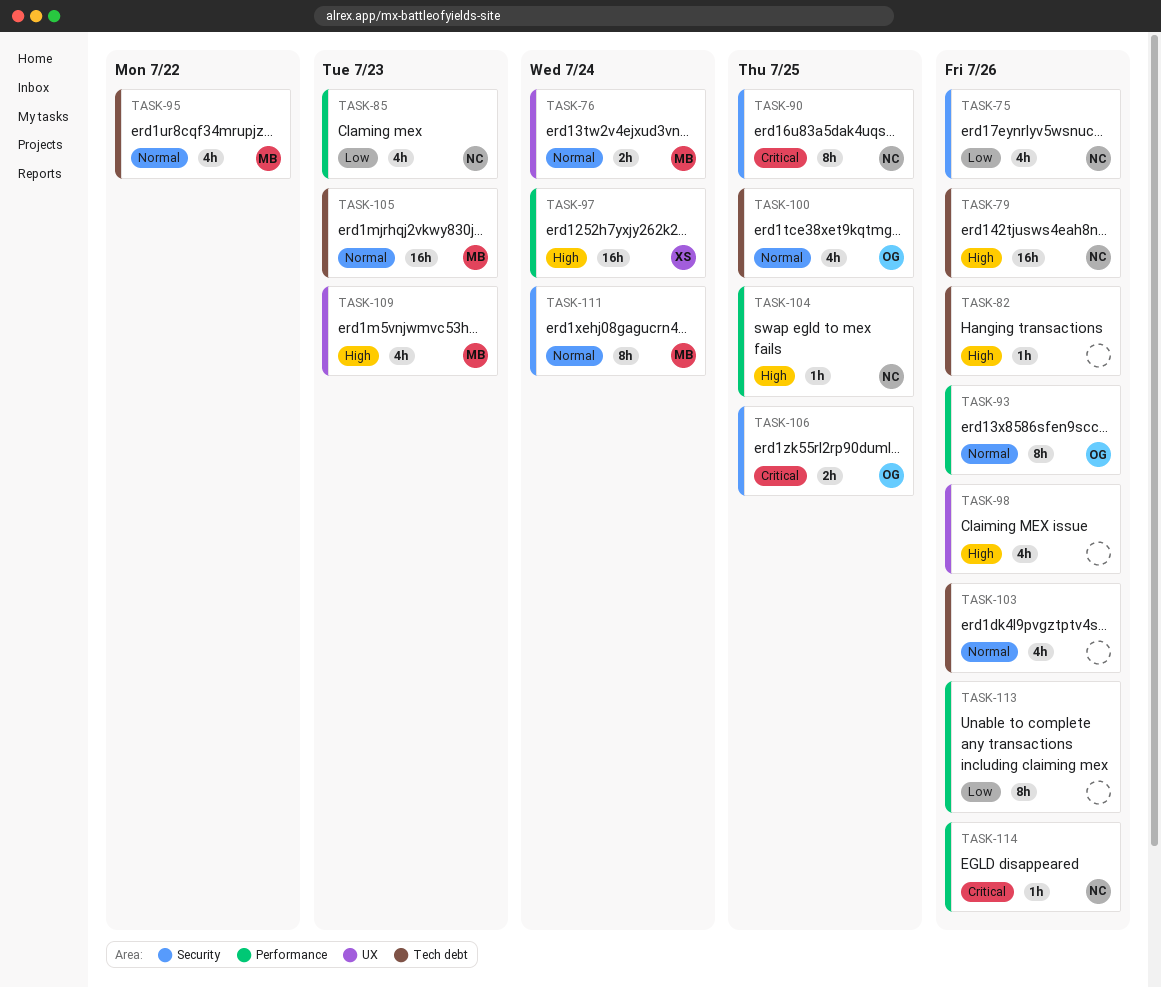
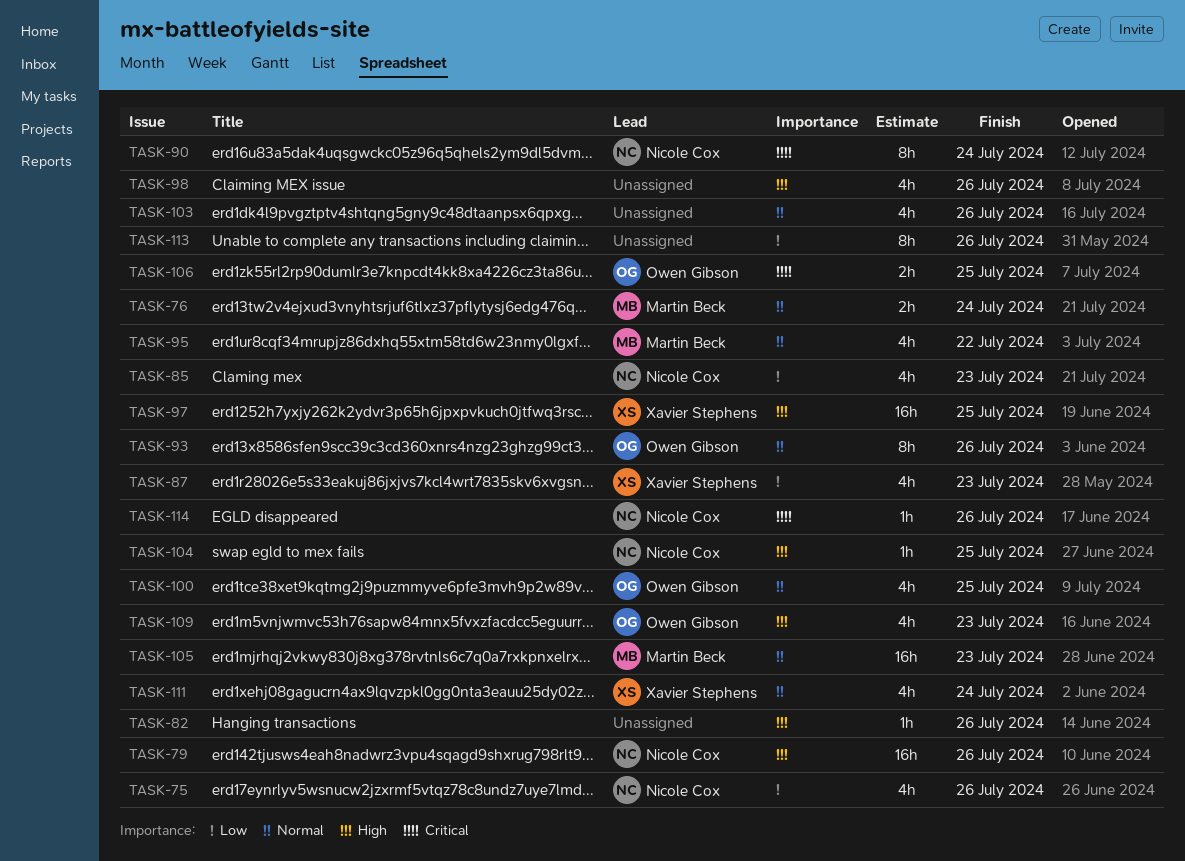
TASK-87: none -> present
TASK-90, due: Jul 25 -> Jul 24
TASK-97, due: Jul 24 -> Jul 25
TASK-109, owner: Martin Beck -> Owen Gibson
TASK-111, owner: Martin Beck -> Xavier Stephens
TASK-111, estimate: 8h -> 4h

